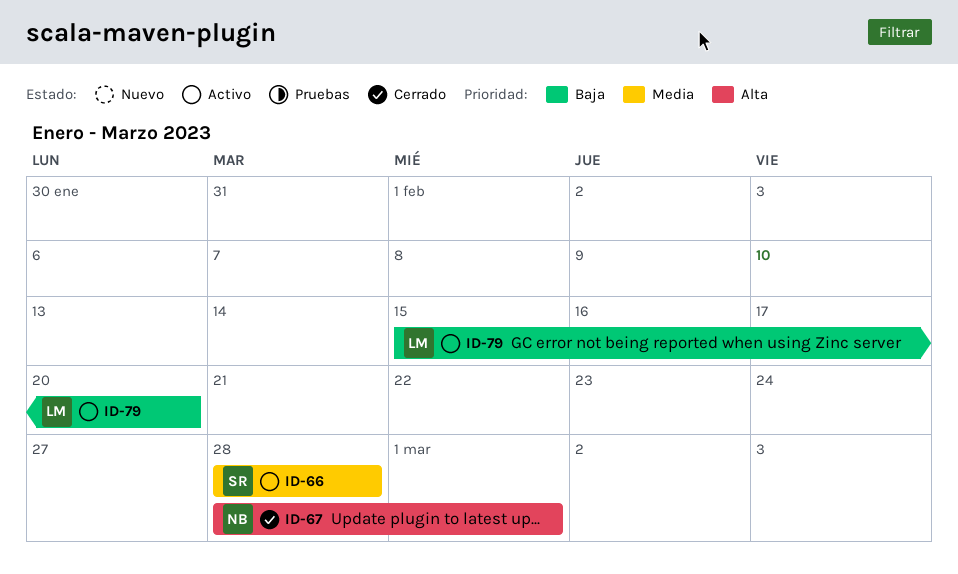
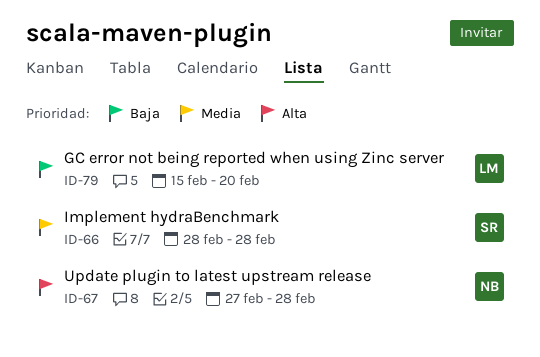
ID-67, start: Feb 28 -> Feb 27
ID-67, due: Mar 1 -> Feb 28

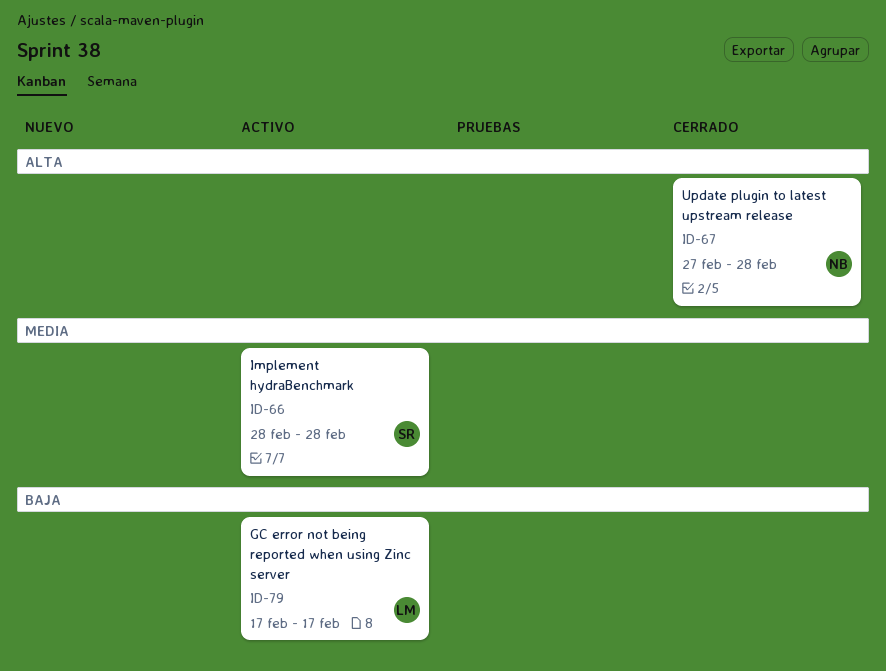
ID-79, start: Feb 15 -> Feb 17
ID-79, due: Feb 20 -> Feb 17

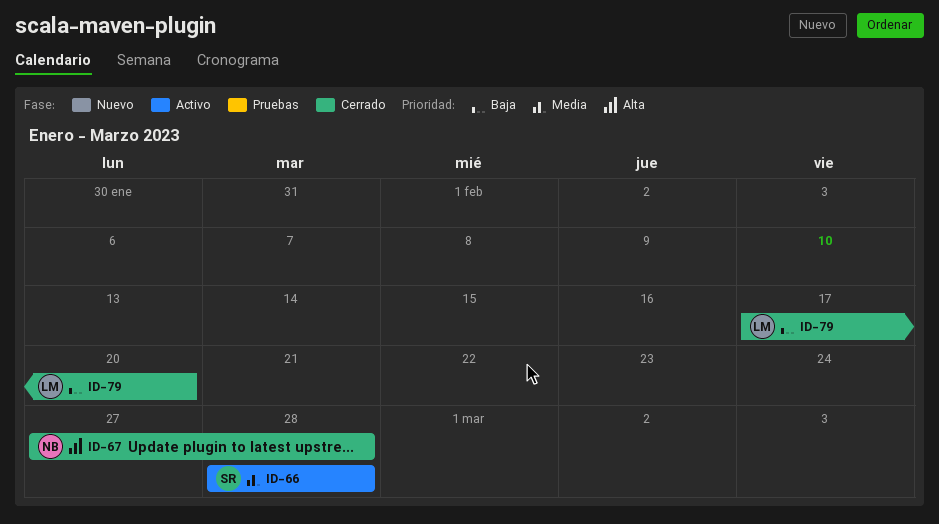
ID-79, status: Activo -> Cerrado
ID-79, due: Feb 17 -> Feb 20

